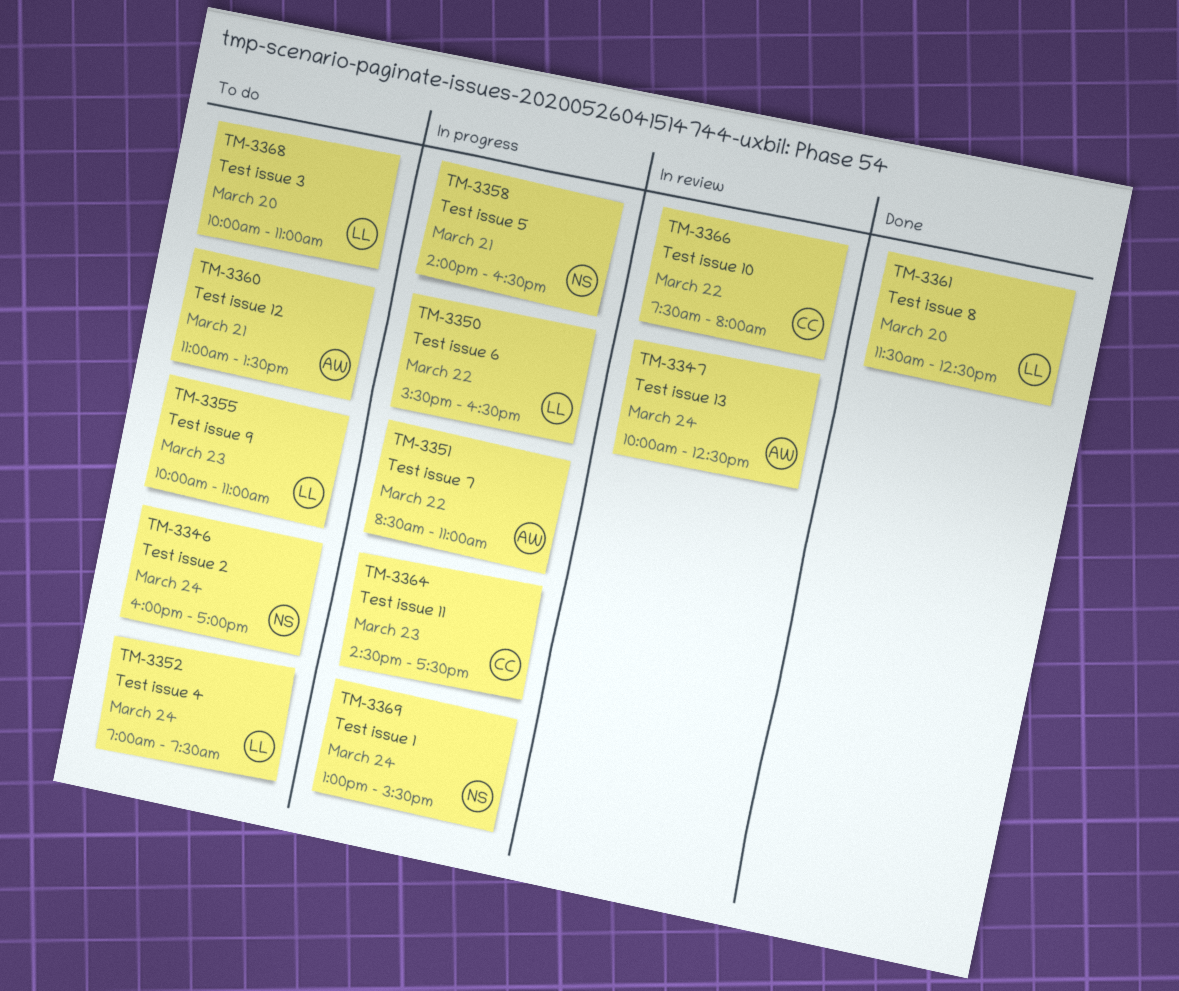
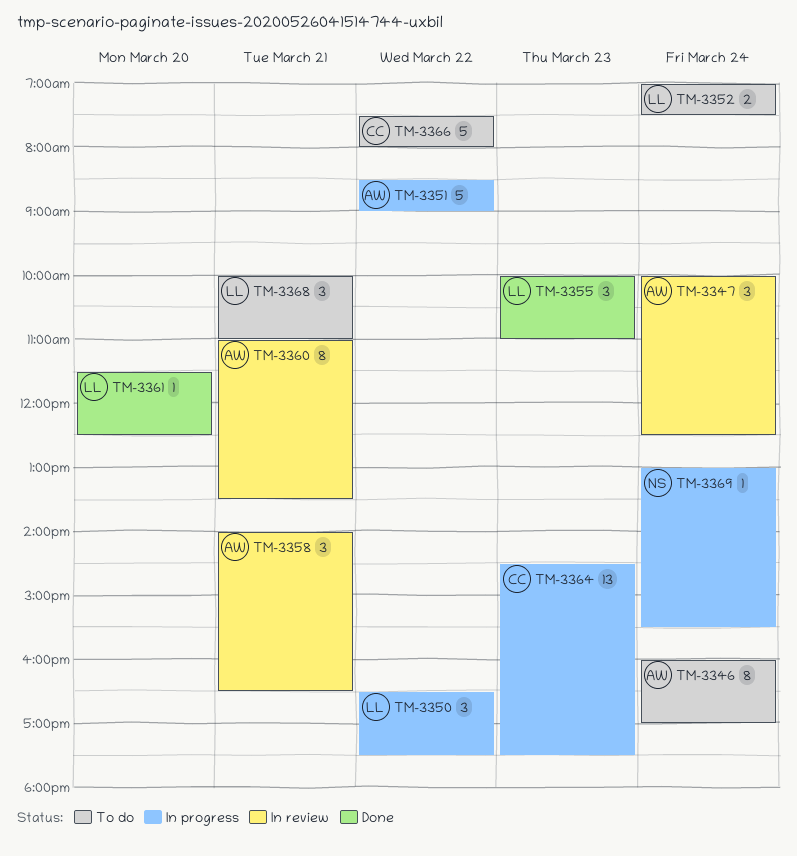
TM-3346, owner: NS -> AW
TM-3350, begins: 15:30 -> 16:30
TM-3350, ends: 16:30 -> 17:30
TM-3351, ends: 11:00 -> 09:00
TM-3355, status: To do -> Done
TM-3358, status: In progress -> In review
TM-3358, owner: NS -> AW
TM-3360, status: To do -> In review
TM-3366, status: In review -> To do
TM-3368, day: Mar 20 -> Mar 21

